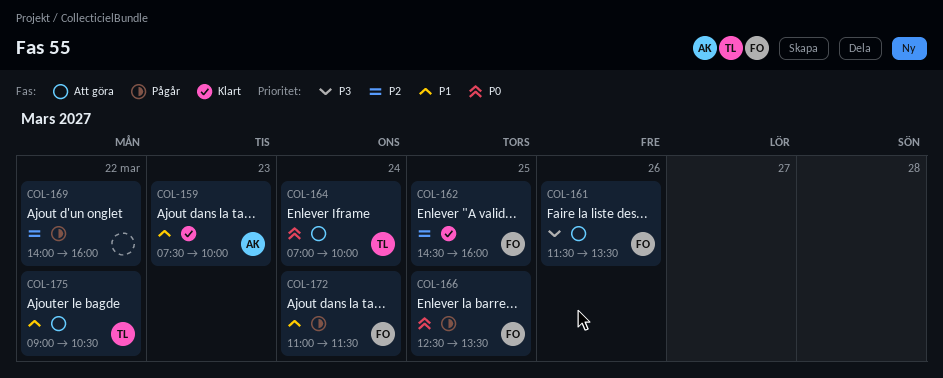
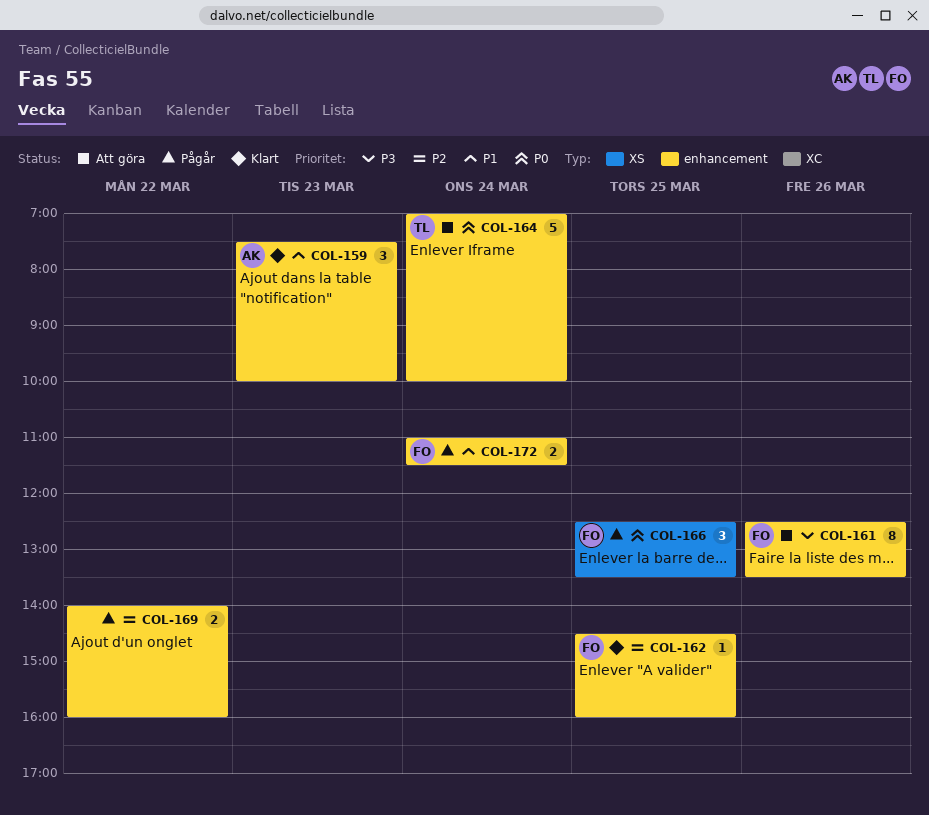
COL-161, begins: 11:30 -> 12:30
COL-175: present -> none

